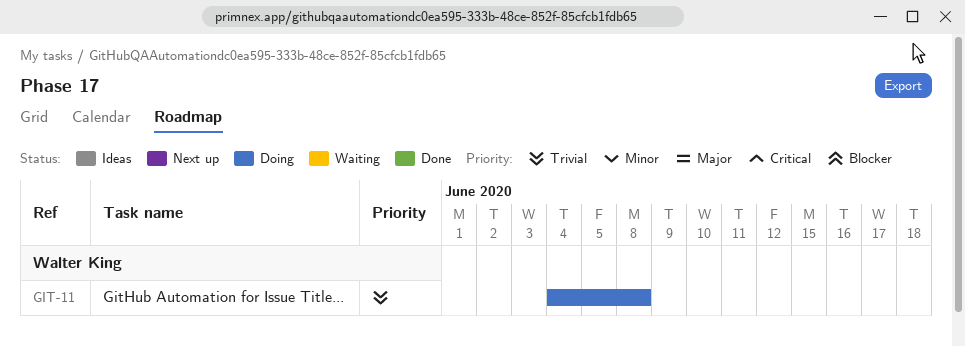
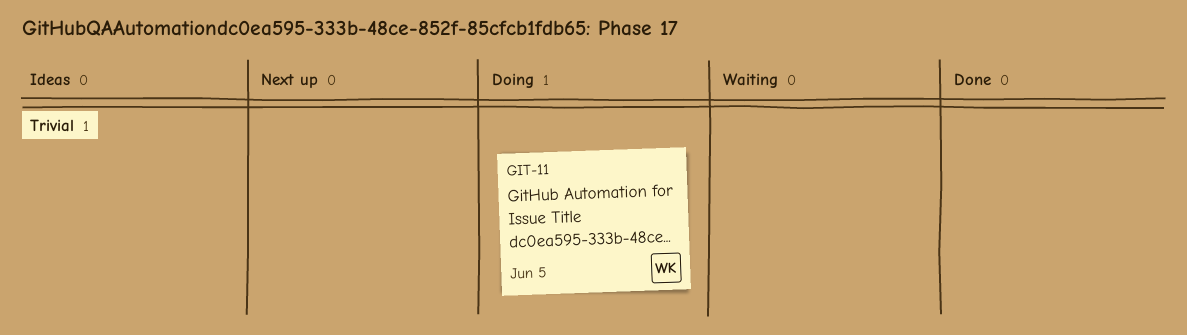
GIT-11, due: Jun 8 -> Jun 5

